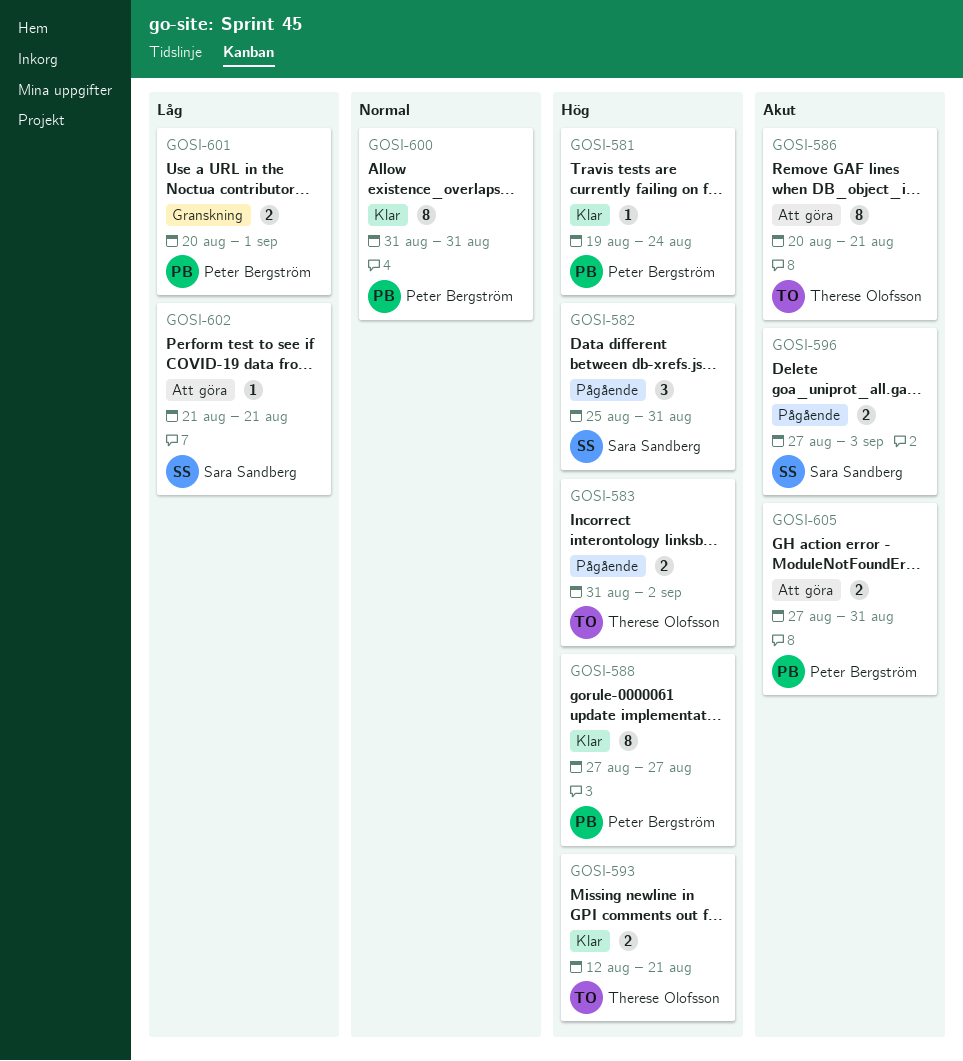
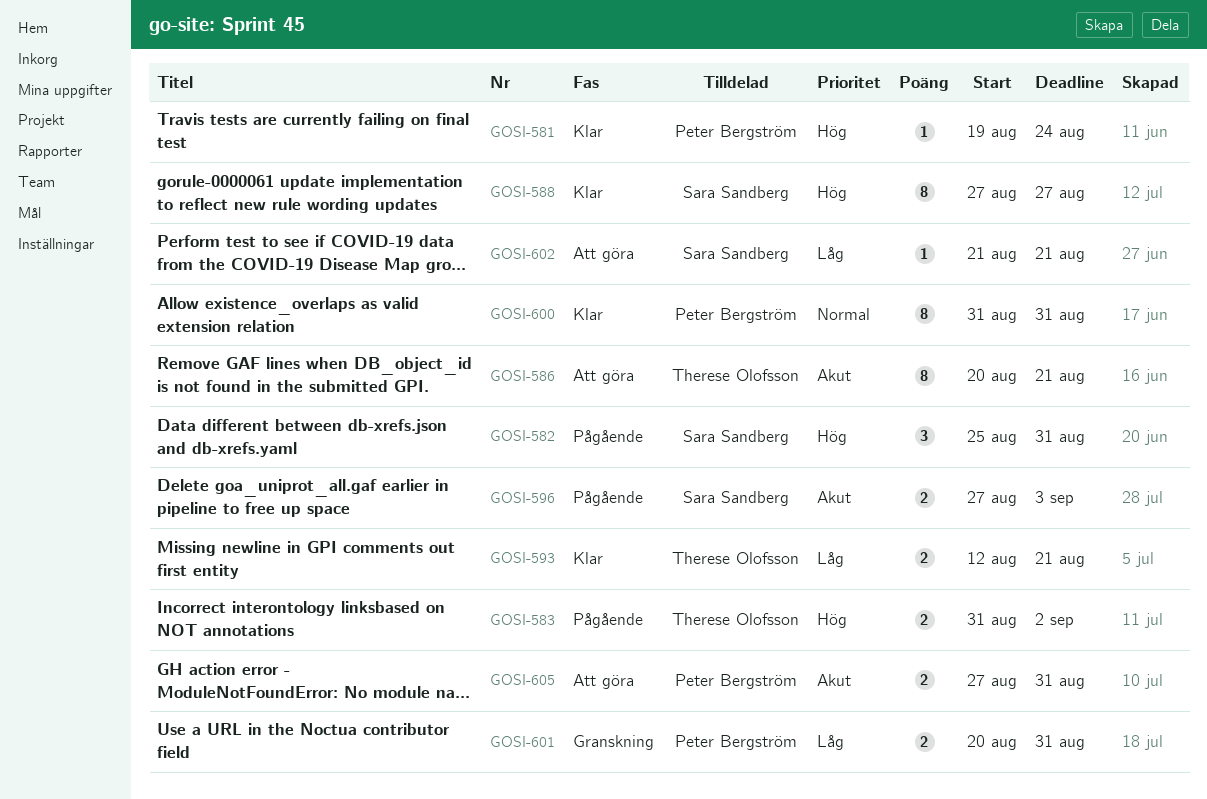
GOSI-588, owner: Peter Bergström -> Sara Sandberg
GOSI-593, priority: Hög -> Låg
GOSI-601, due: Sep 1 -> Aug 31

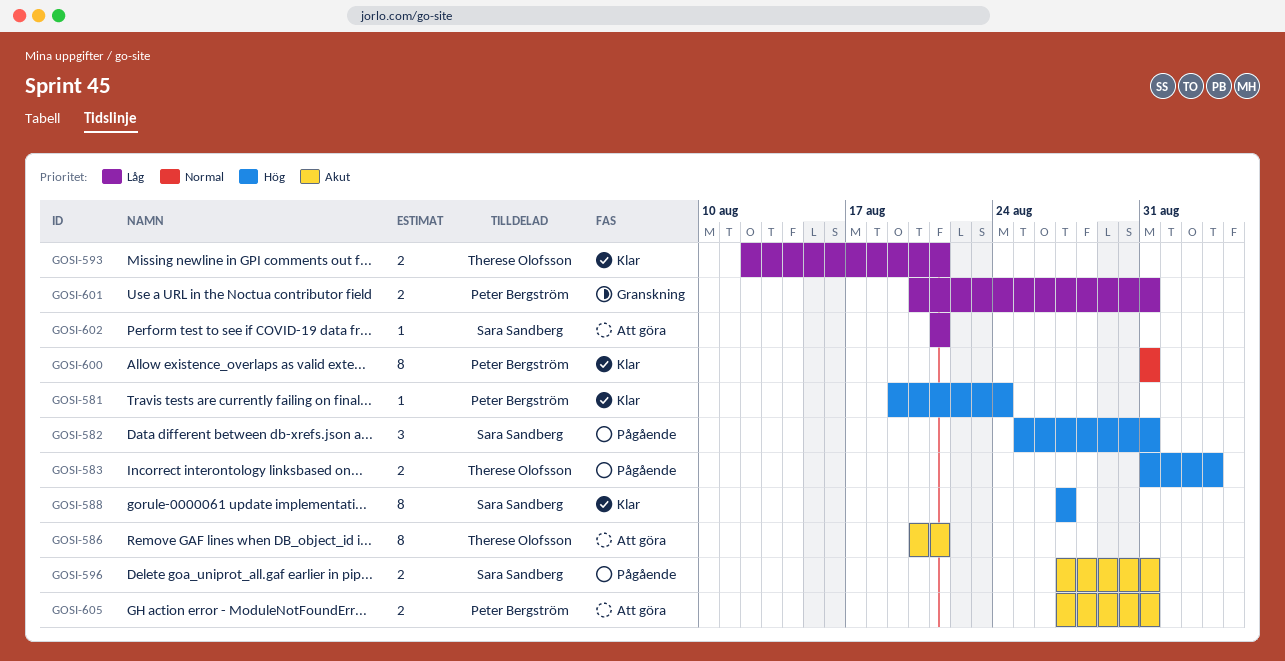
GOSI-583, due: Sep 2 -> Sep 3
GOSI-596, due: Sep 3 -> Aug 31

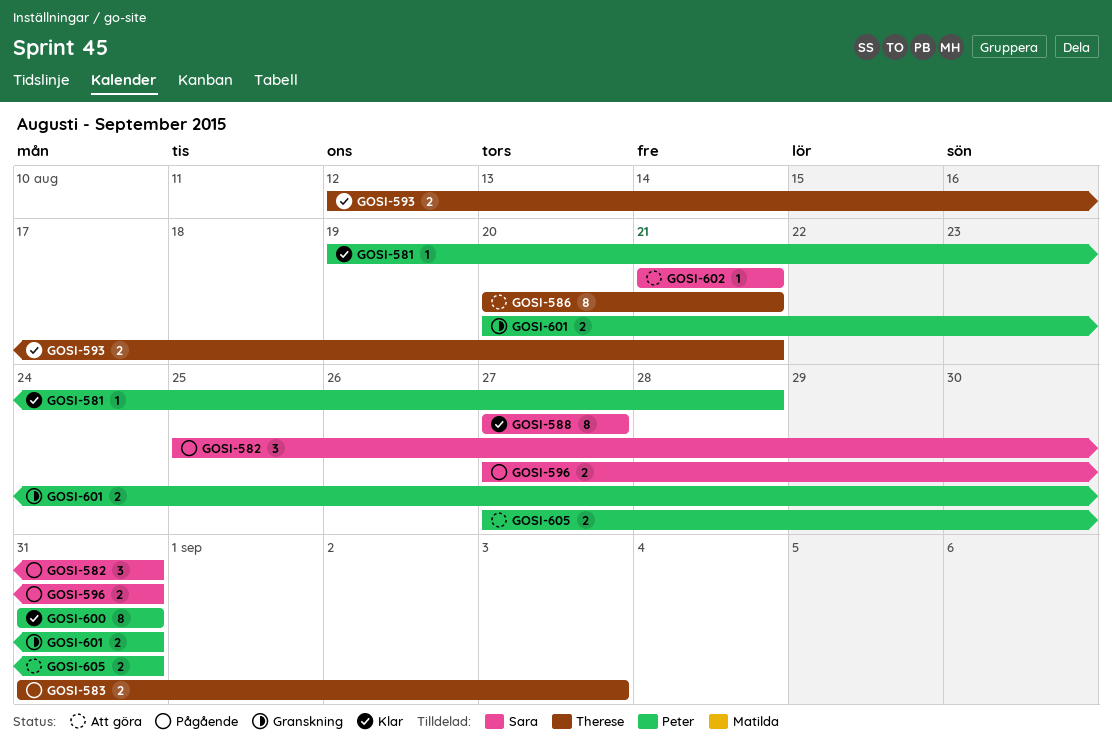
GOSI-581, due: Aug 24 -> Aug 28

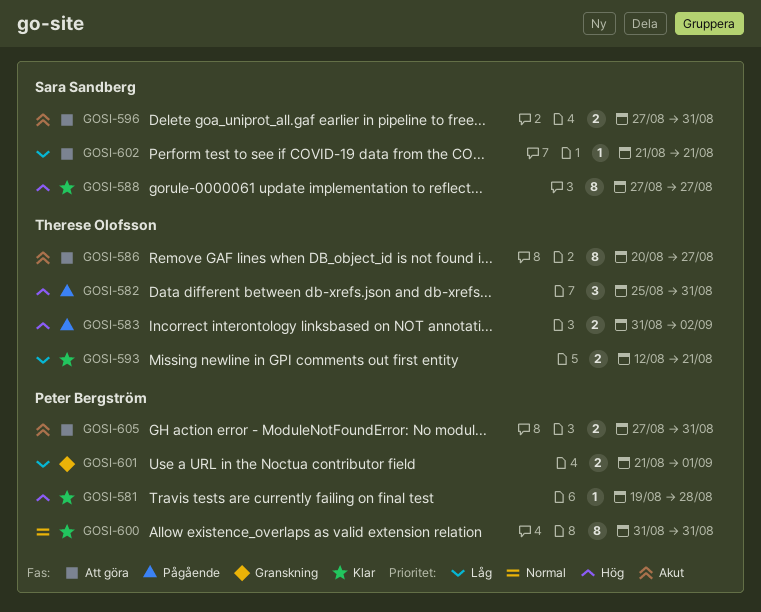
GOSI-582, owner: Sara Sandberg -> Therese Olofsson
GOSI-583, due: Sep 3 -> Sep 2
GOSI-586, due: Aug 21 -> Aug 27
GOSI-596, status: Pågående -> Att göra
GOSI-601, start: Aug 20 -> Aug 21
GOSI-601, due: Aug 31 -> Sep 1

